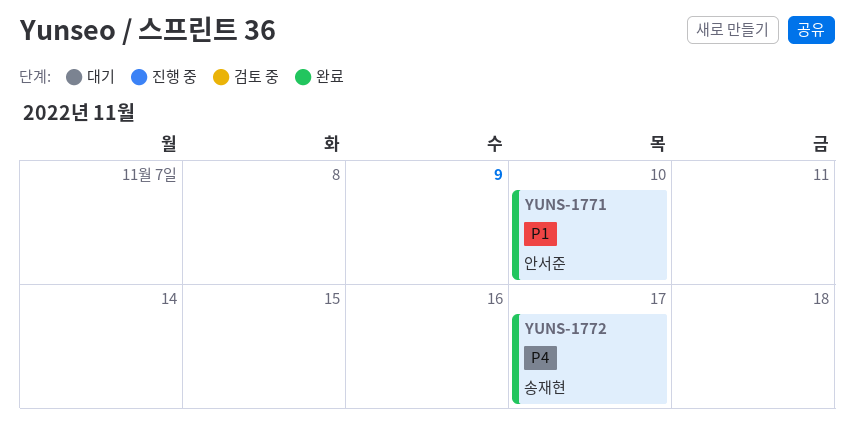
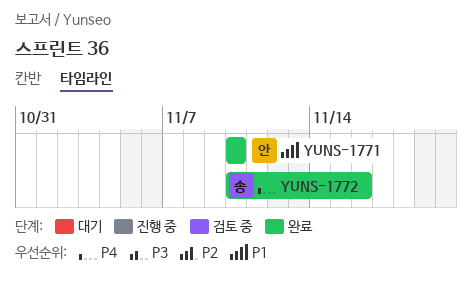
YUNS-1772, due: Nov 17 -> Nov 16

